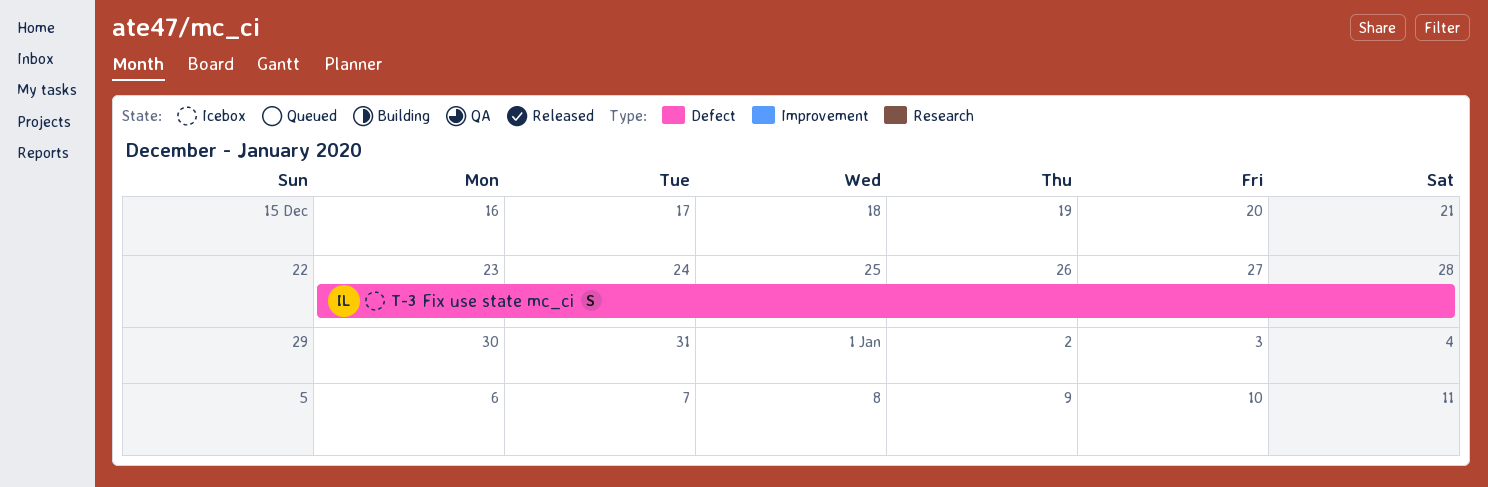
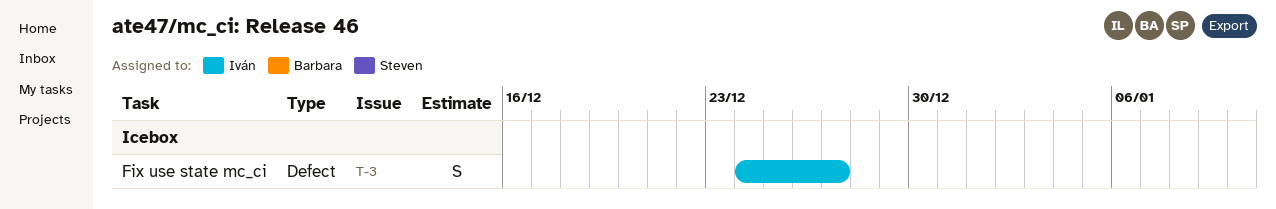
T-3, start: Dec 23 -> Dec 24
T-3, due: Dec 28 -> Dec 27

